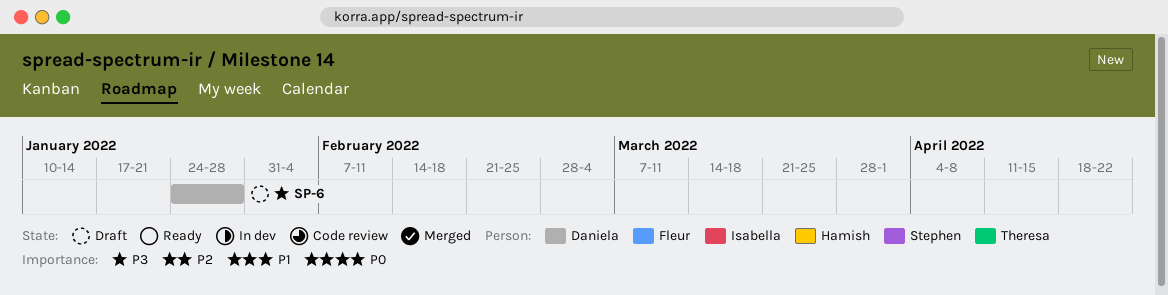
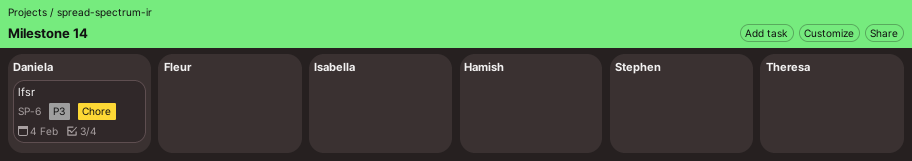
SP-6, due: Jan 28 -> Feb 4

